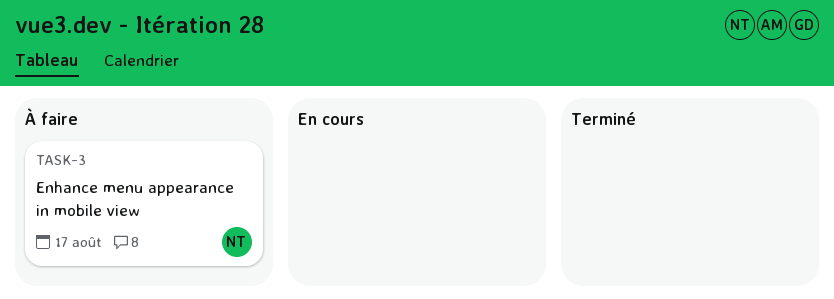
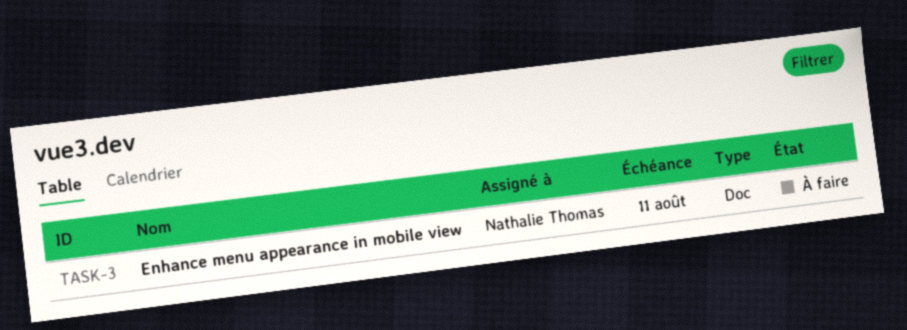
TASK-3, due: Aug 17 -> Aug 11

